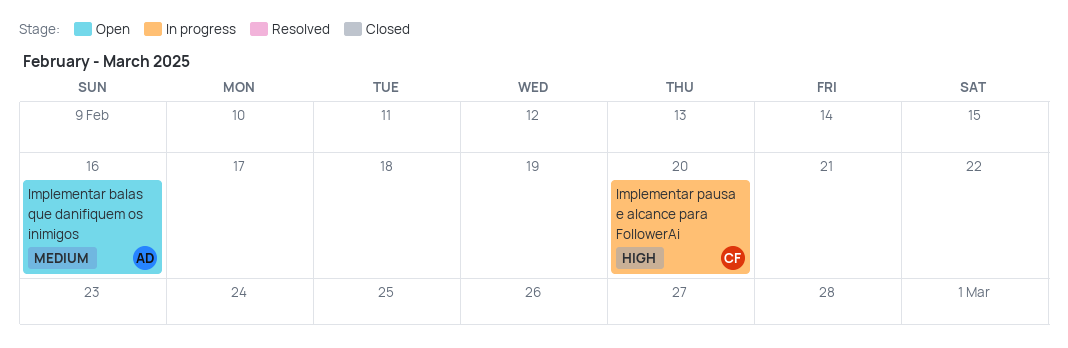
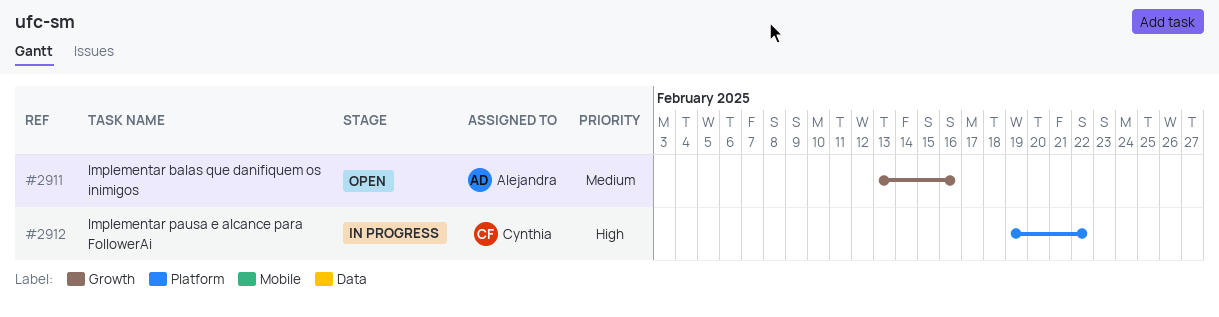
Implementar pausa e alcance para FollowerAi, due: Feb 20 -> Feb 22

